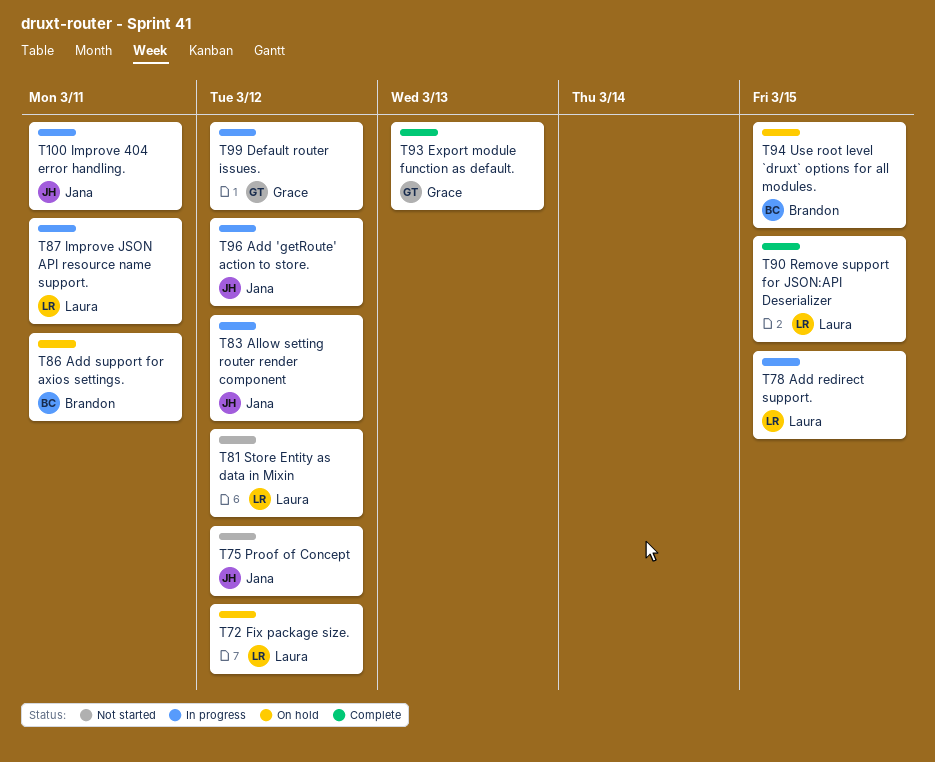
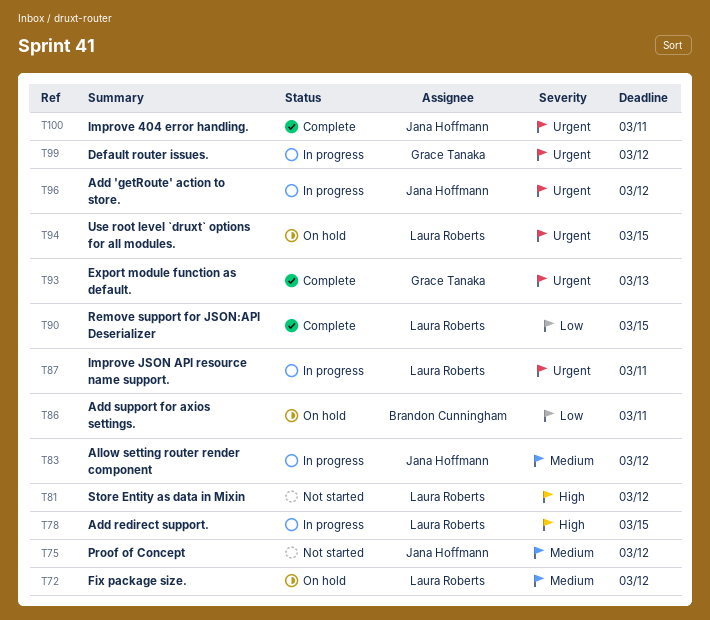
T94, owner: Brandon Cunningham -> Laura Roberts
T100, status: In progress -> Complete

